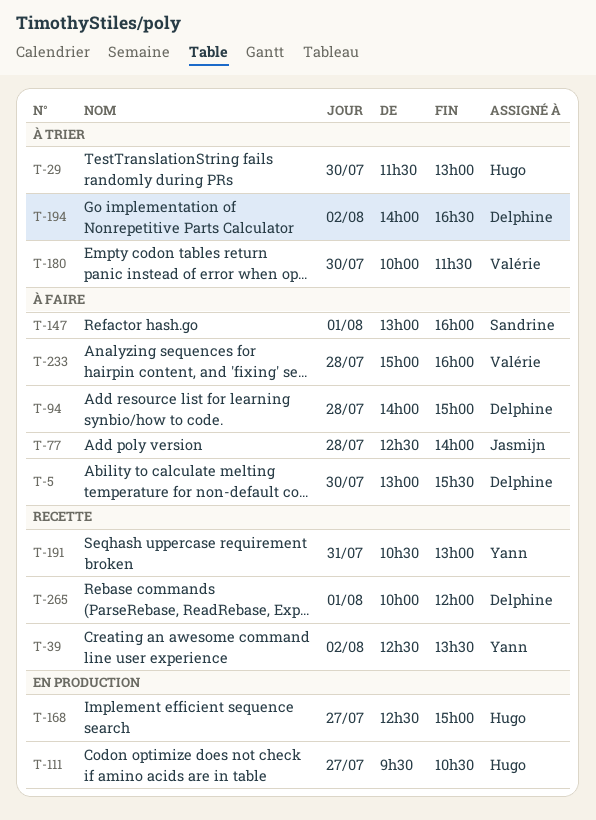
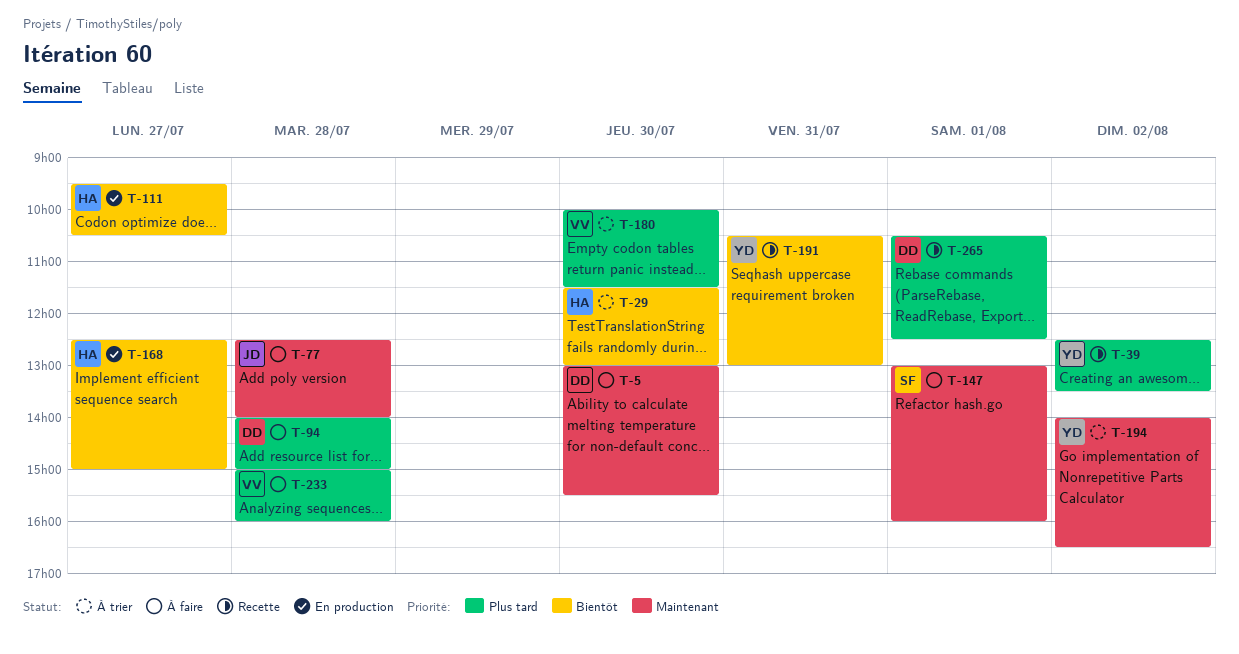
T-194, owner: Delphine -> Yann
T-265, begins: 10:00 -> 10:30
T-265, ends: 12:00 -> 12:30

